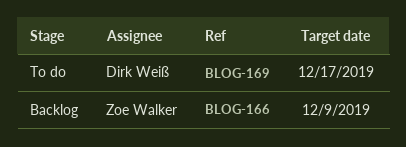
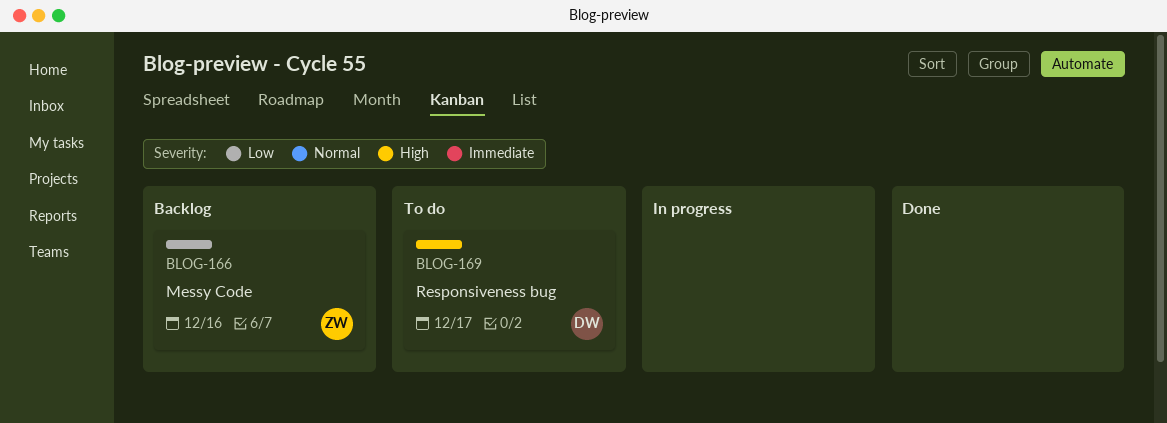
BLOG-166, due: Dec 9 -> Dec 16

